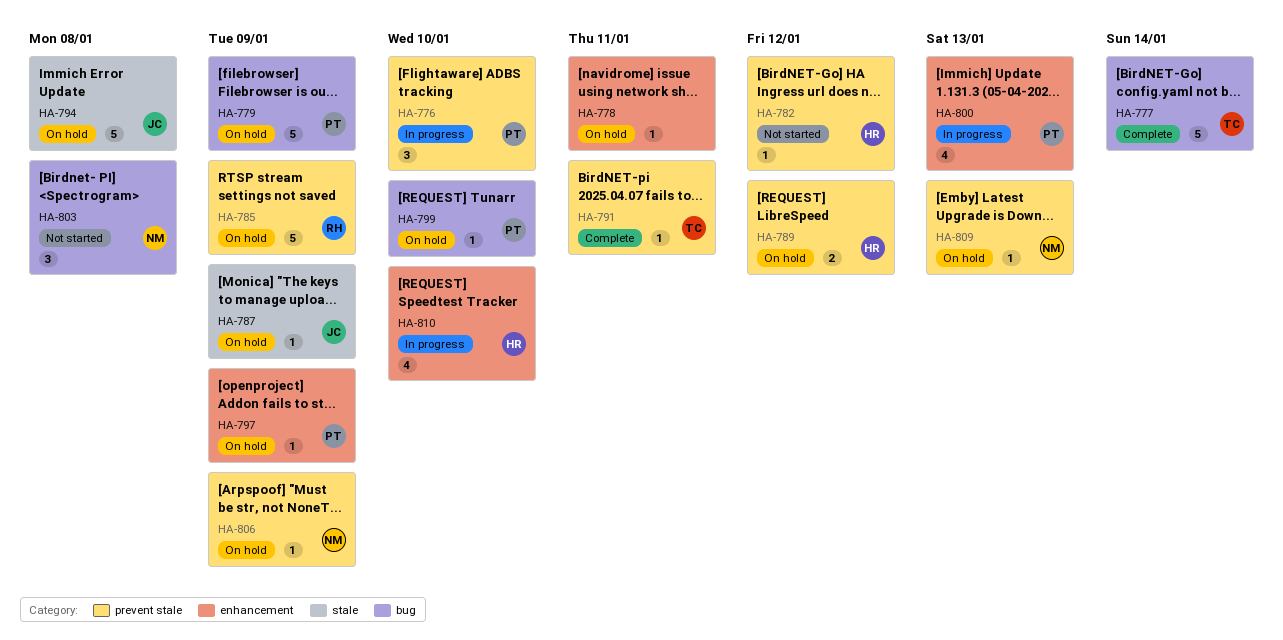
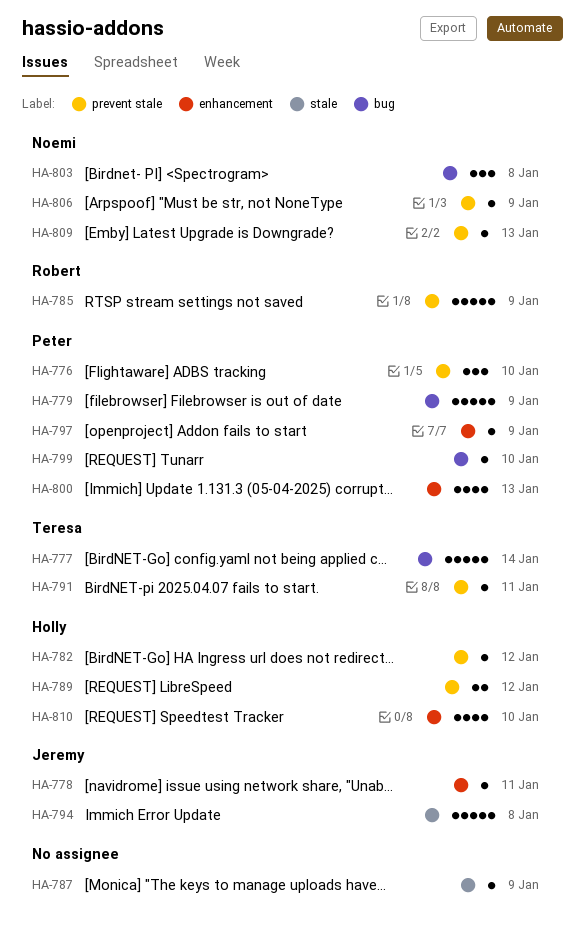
HA-778, owner: none -> Jeremy
HA-787, owner: Jeremy -> none

